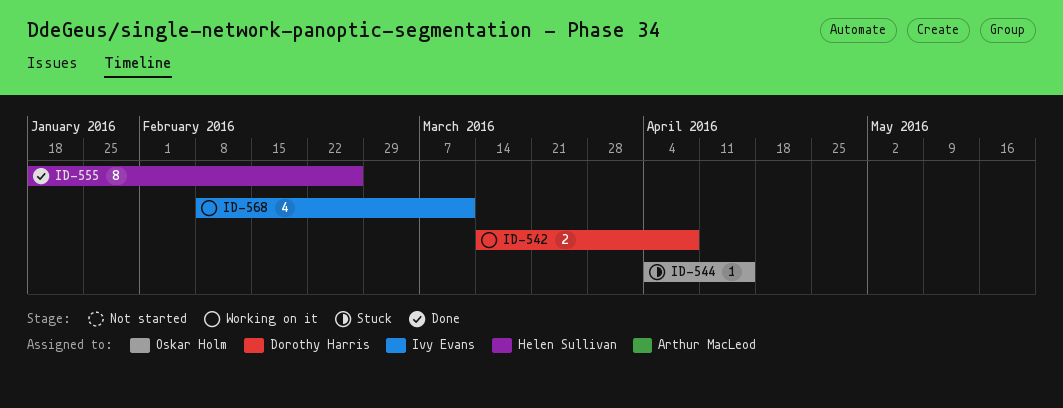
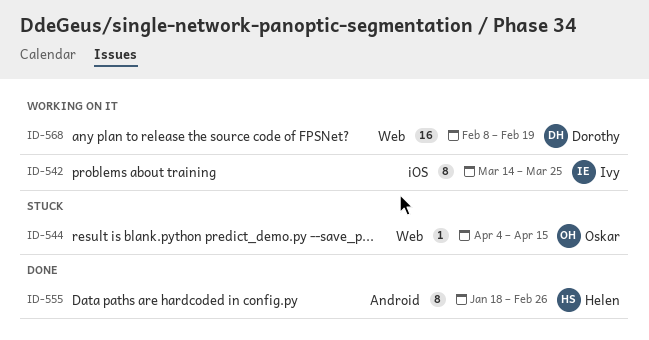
ID-542, owner: Dorothy Harris -> Ivy Evans
ID-542, estimate: 2 -> 8
ID-542, due: Apr 8 -> Mar 25
ID-568, owner: Ivy Evans -> Dorothy Harris
ID-568, estimate: 4 -> 16
ID-568, due: Mar 11 -> Feb 19

